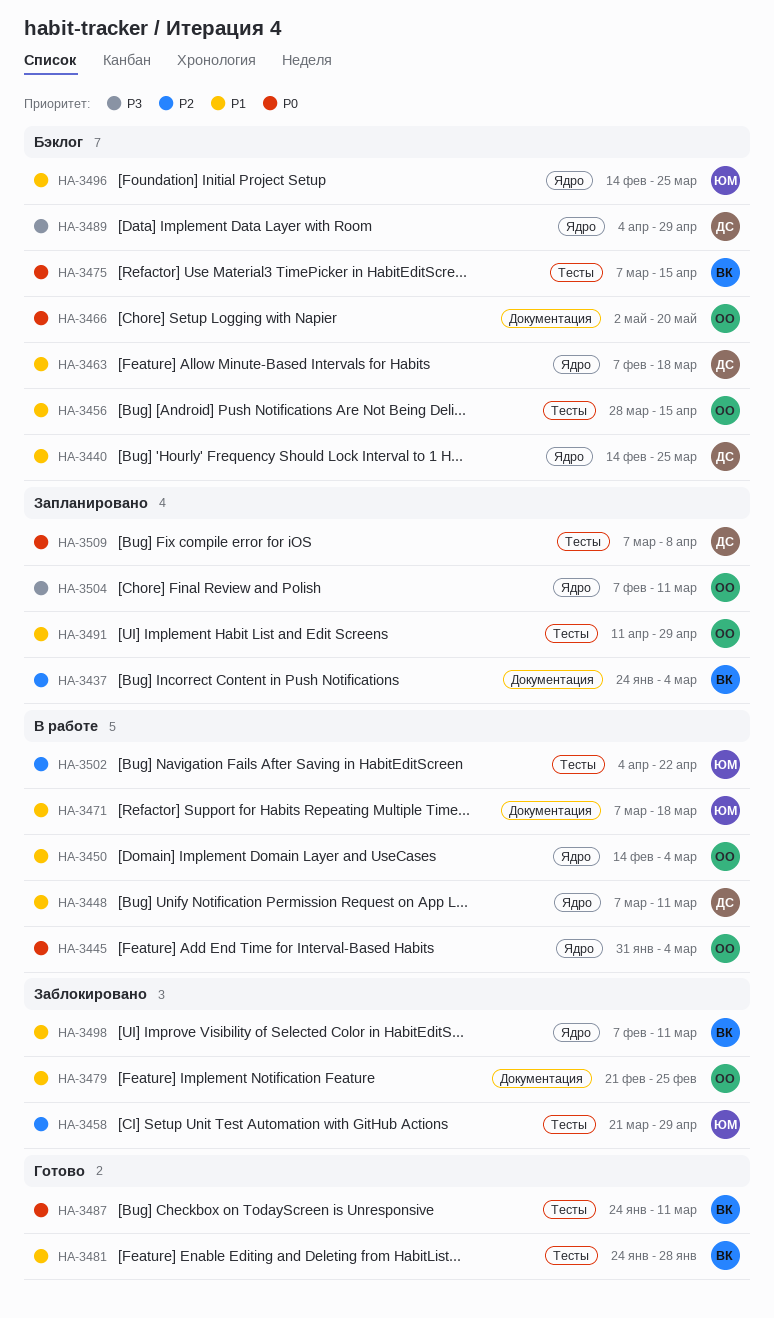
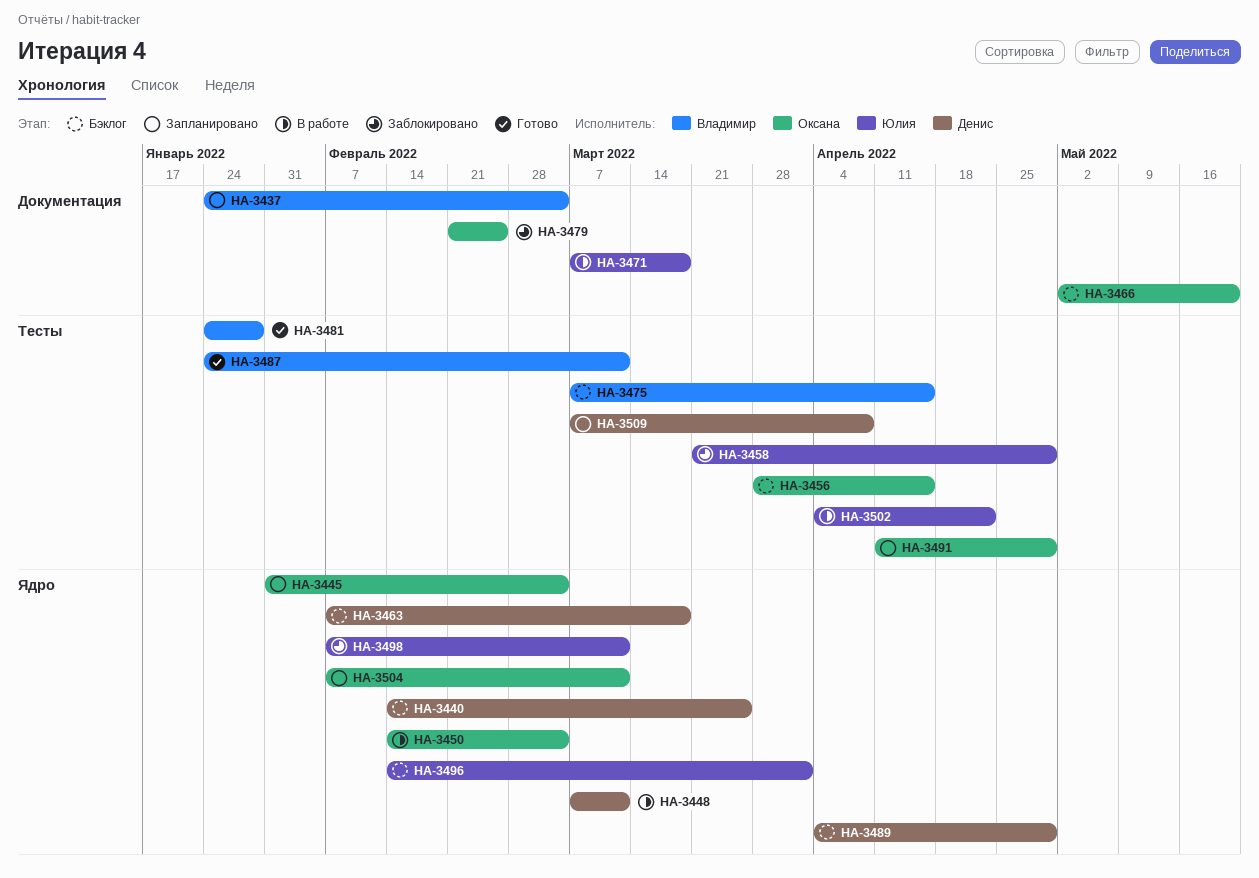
HA-3445, status: В работе -> Запланировано
HA-3496, due: Mar 25 -> Apr 1
HA-3498, owner: Владимир -> Юлия

